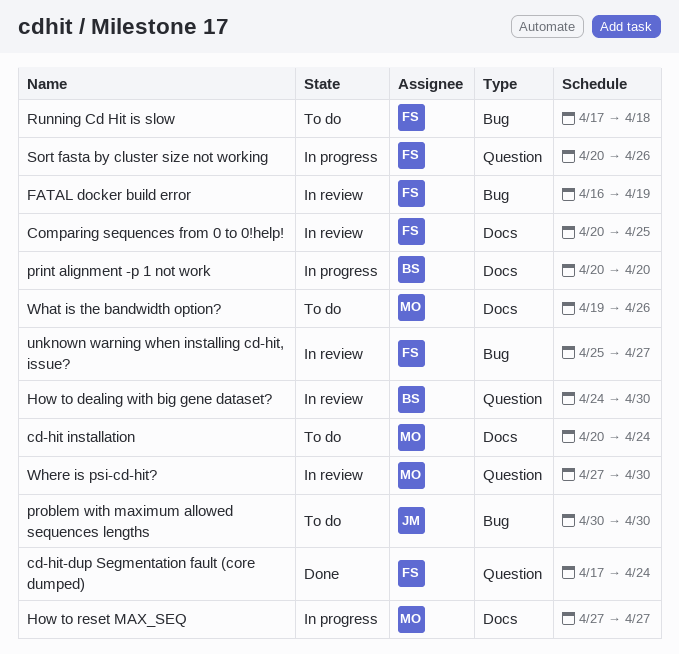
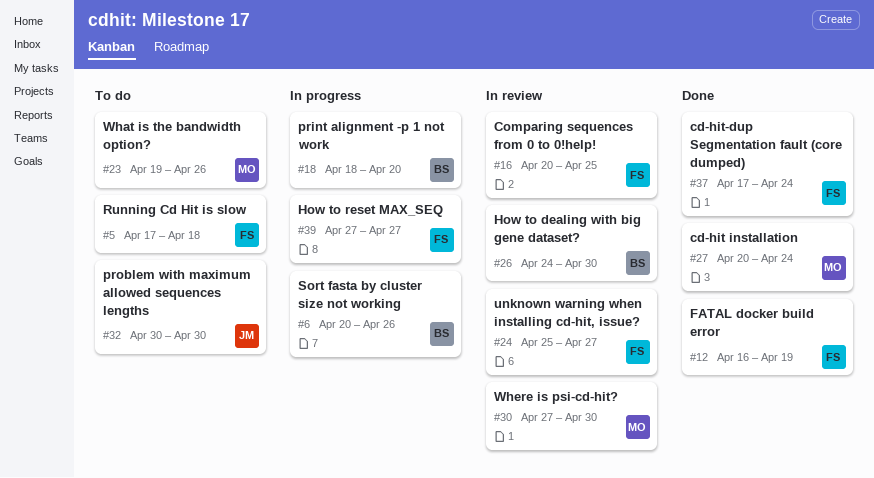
cd-hit installation, status: To do -> Done
FATAL docker build error, status: In review -> Done
How to reset MAX_SEQ, owner: MO -> FS
print alignment -p 1 not work, start: Apr 20 -> Apr 18
Sort fasta by cluster size not working, owner: FS -> BS

